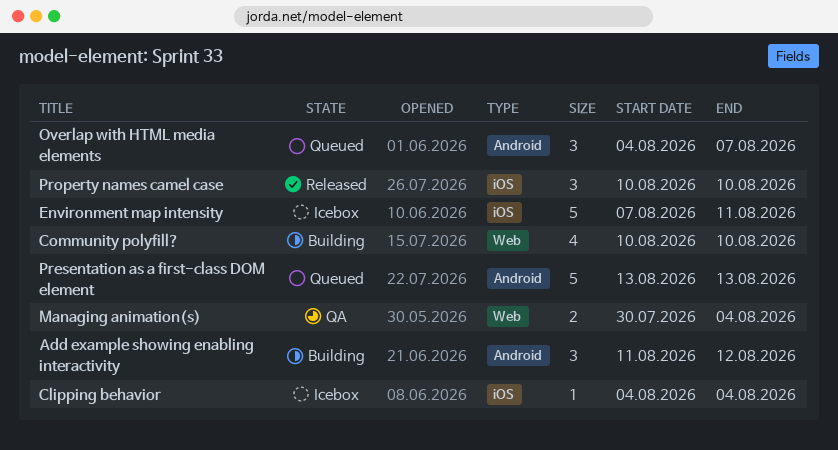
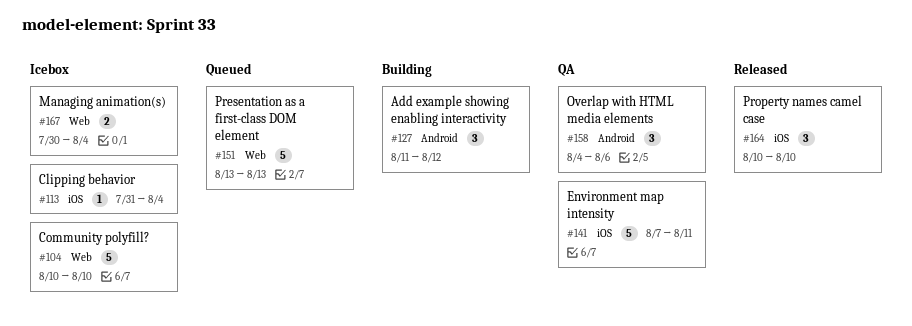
Clipping behavior, start: Aug 4 -> Jul 31
Community polyfill?, status: Building -> Icebox
Community polyfill?, estimate: 4 -> 5
Environment map intensity, status: Icebox -> QA
Managing animation(s), status: QA -> Icebox
Overlap with HTML media elements, status: Queued -> QA
Overlap with HTML media elements, due: Aug 7 -> Aug 6
Presentation as a first-class DOM element, label: Android -> Web

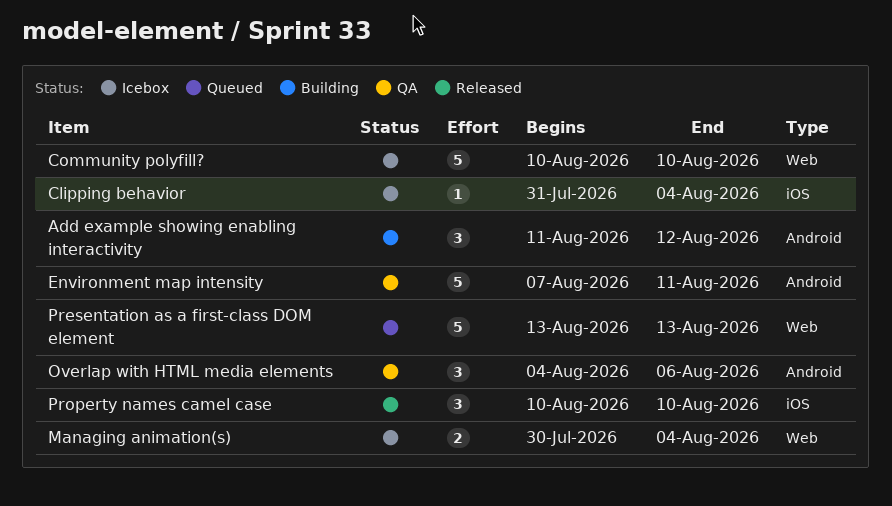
Environment map intensity, label: iOS -> Android

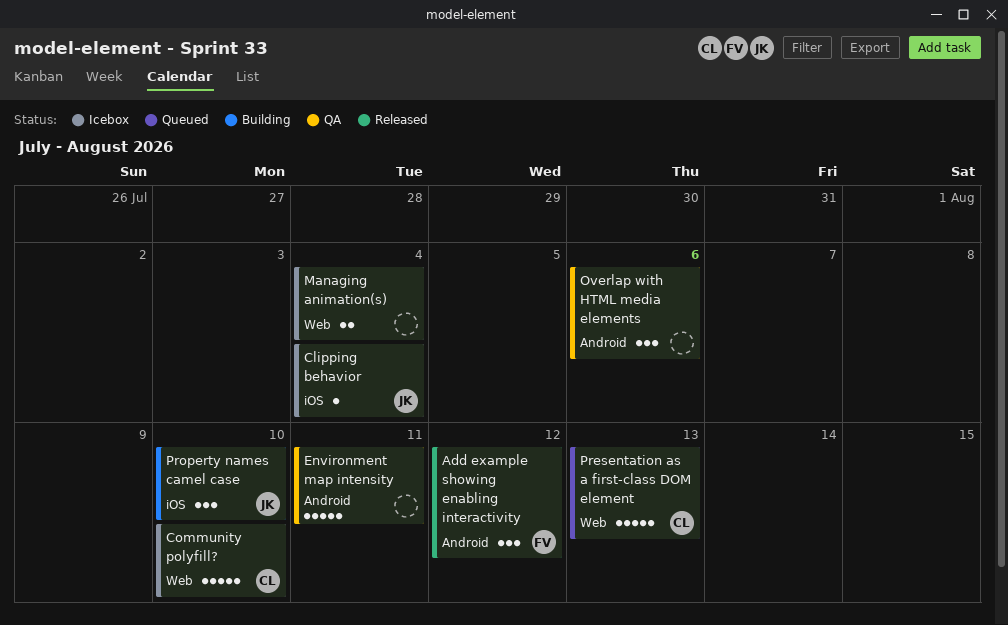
Add example showing enabling interactivity, status: Building -> Released
Property names camel case, status: Released -> Building

